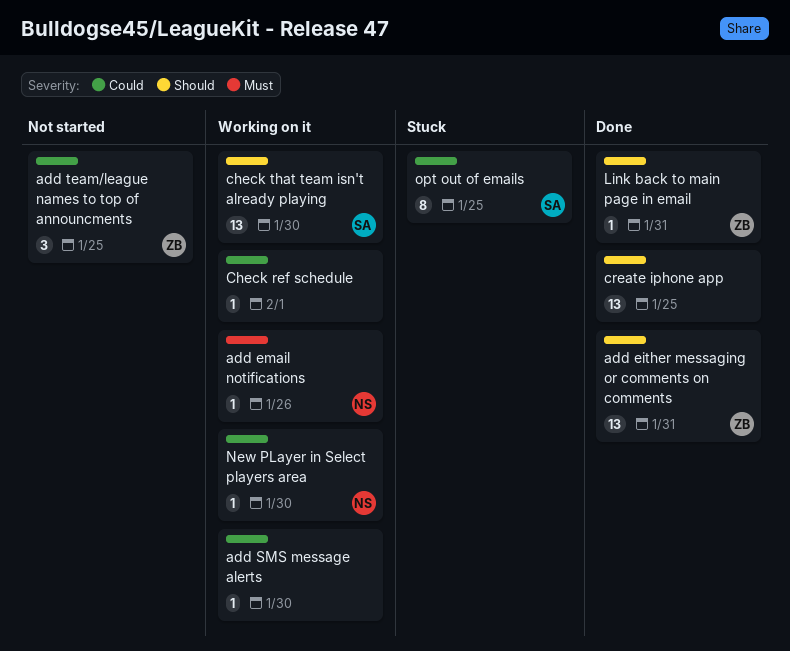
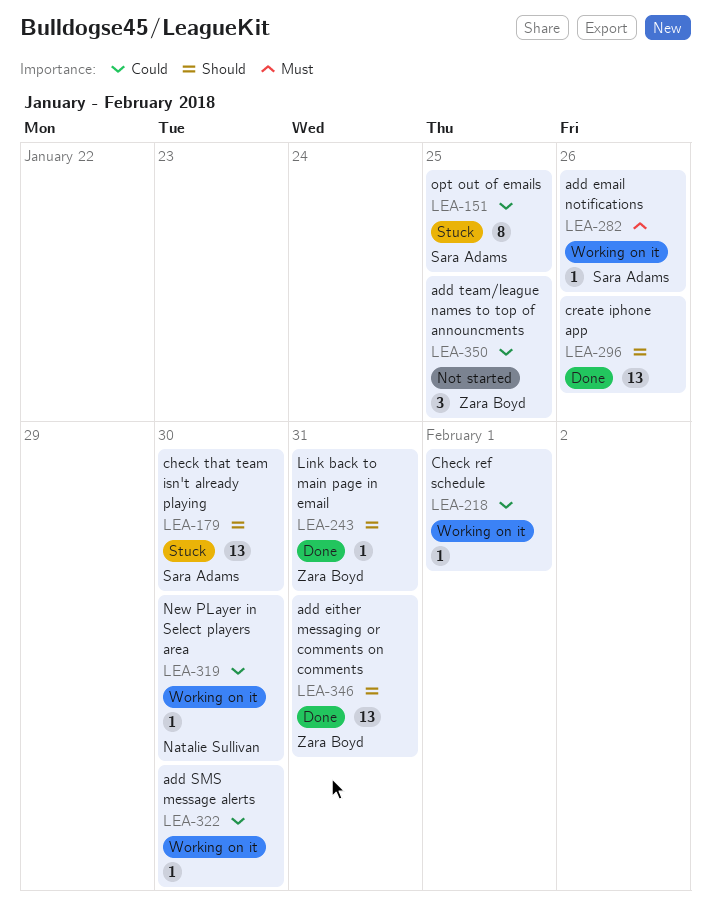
add email notifications, owner: Natalie Sullivan -> Sara Adams
check that team isn't already playing, status: Working on it -> Stuck
create iphone app, due: Jan 25 -> Jan 26

